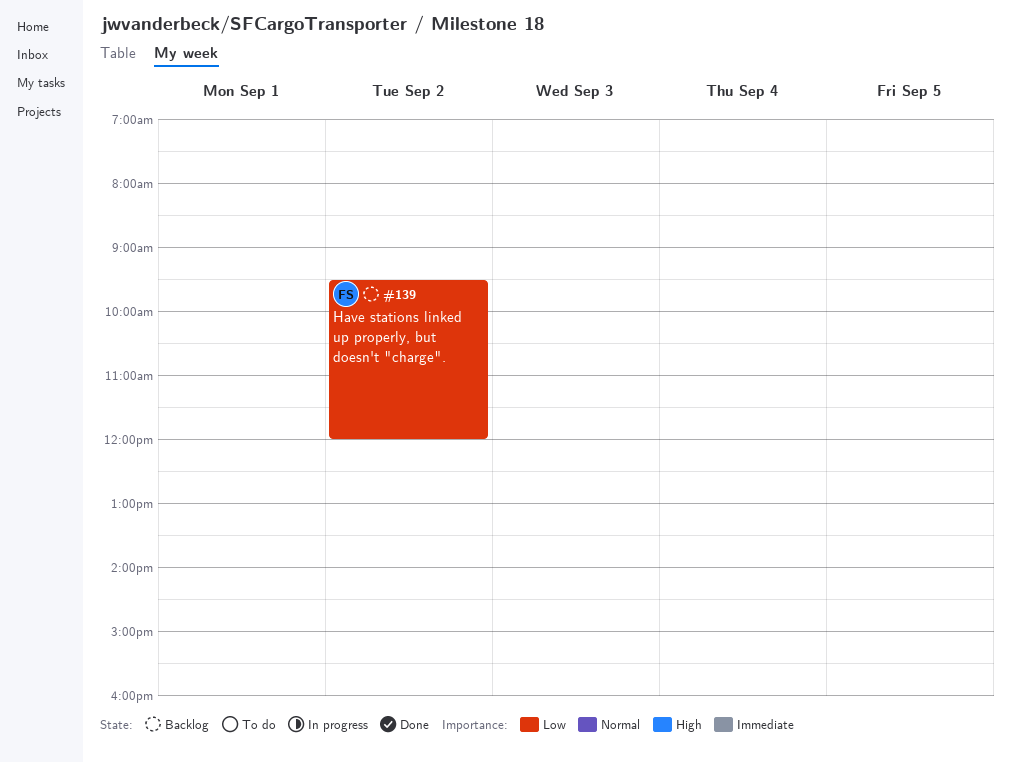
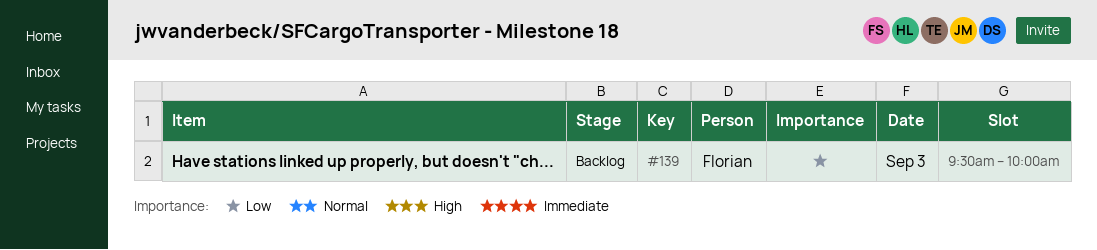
#139, day: Sep 2 -> Sep 3
#139, ends: 12:00 -> 10:00

